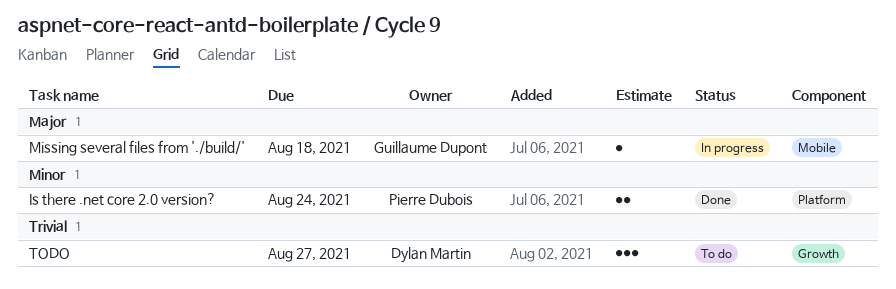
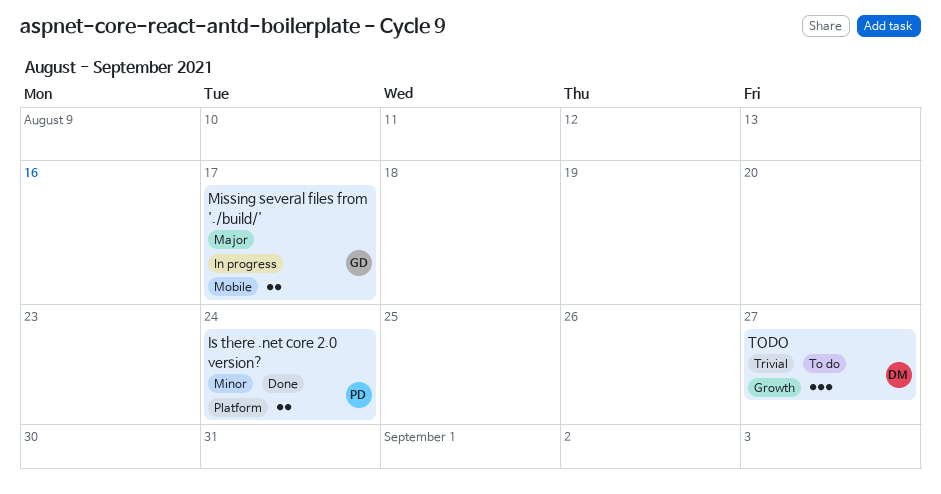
Missing several files from './build/', estimate: 1 -> 2
Missing several files from './build/', due: Aug 18 -> Aug 17

